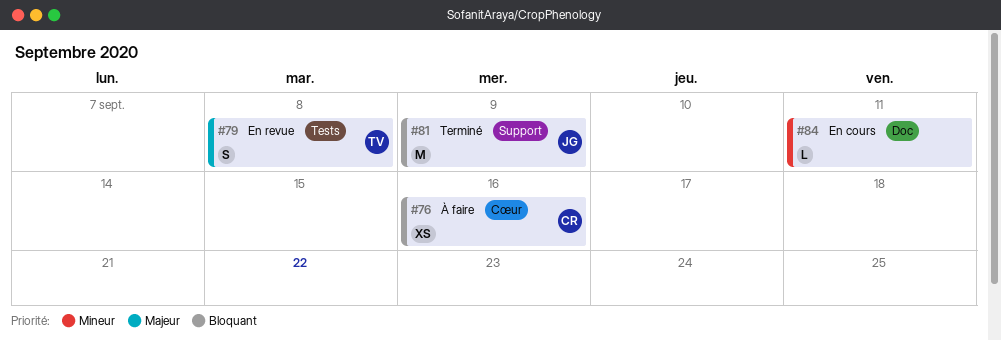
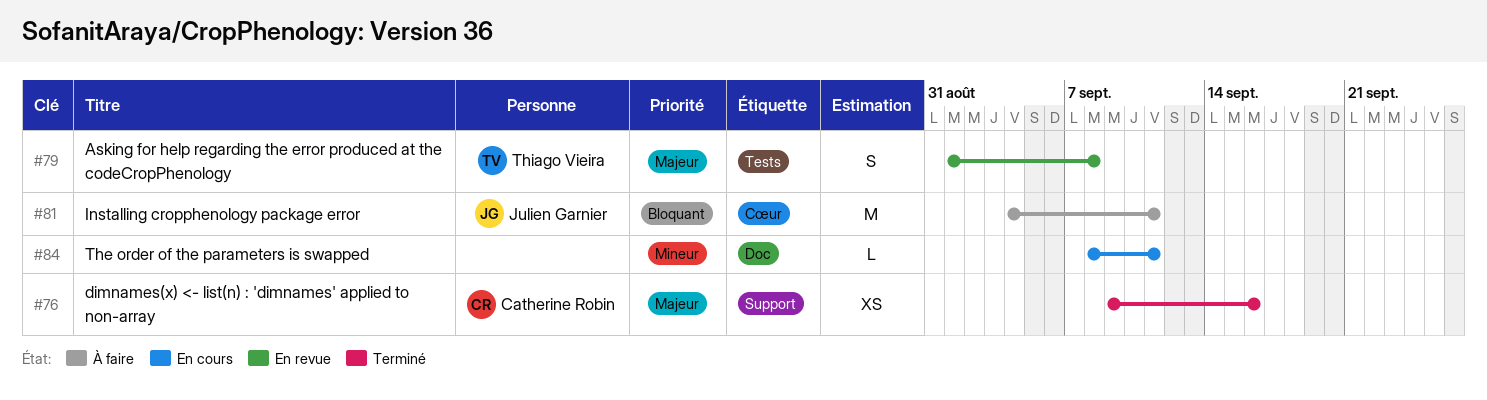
#76, status: À faire -> Terminé
#76, priority: Bloquant -> Majeur
#76, label: Cœur -> Support
#81, status: Terminé -> À faire
#81, label: Support -> Cœur
#81, due: Sep 9 -> Sep 11

